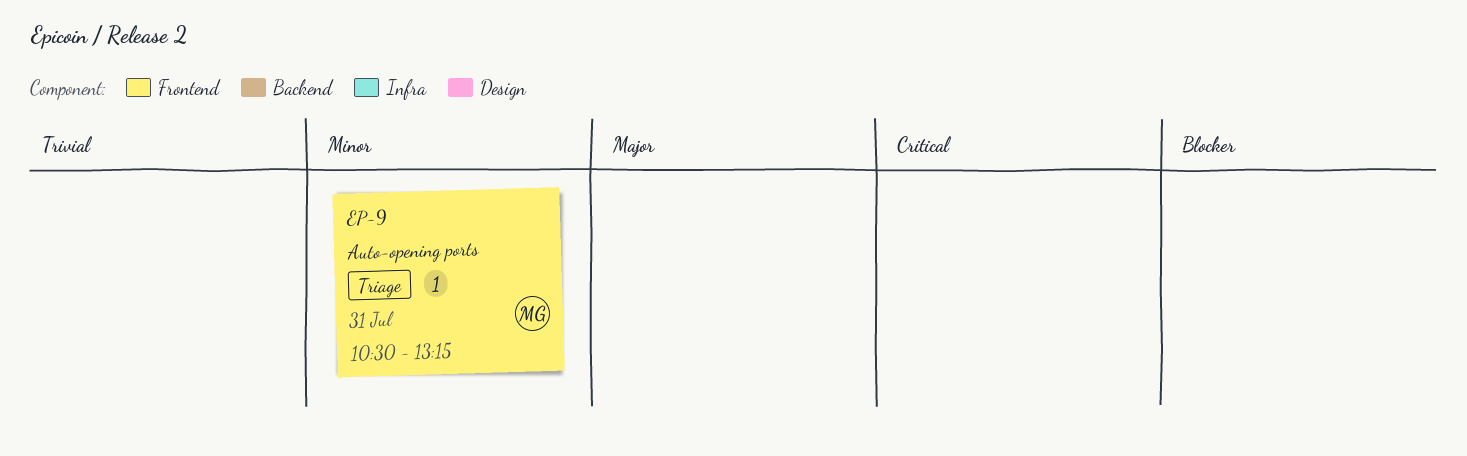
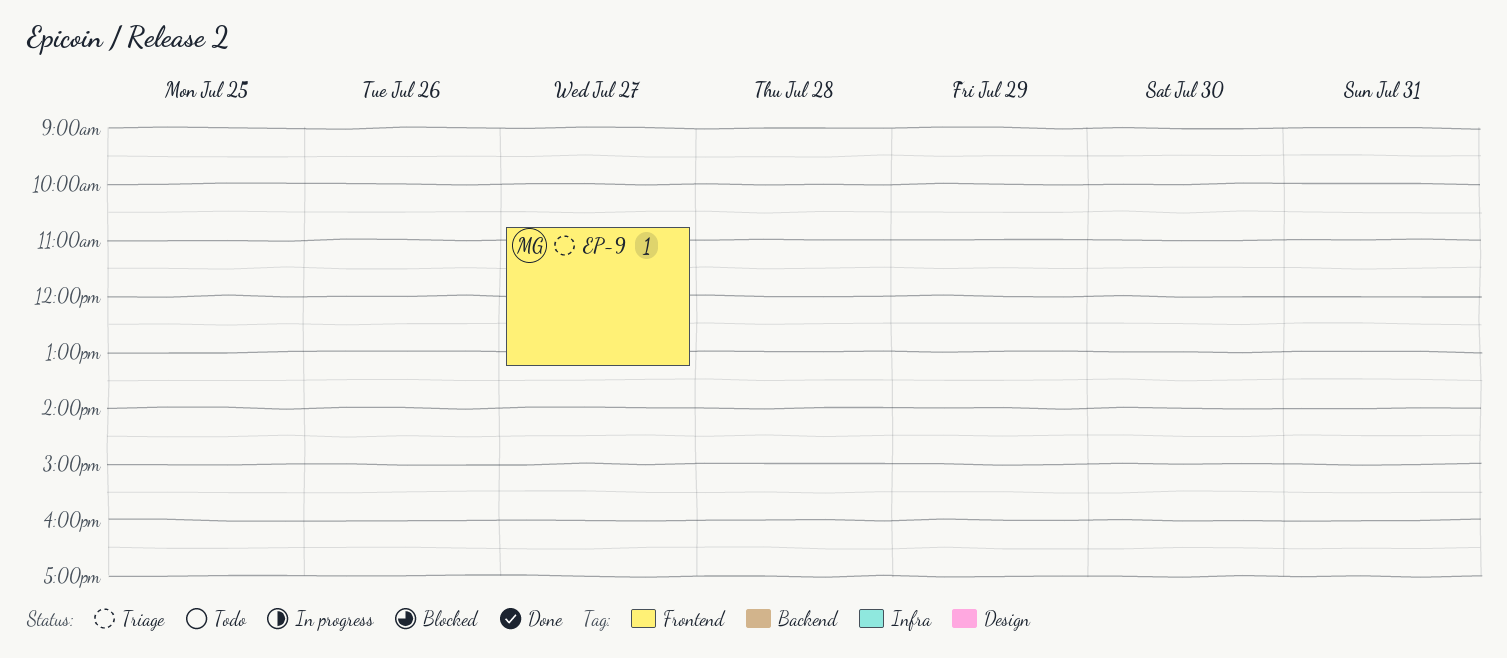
EP-9, day: Jul 31 -> Jul 27
EP-9, begins: 10:30 -> 10:45

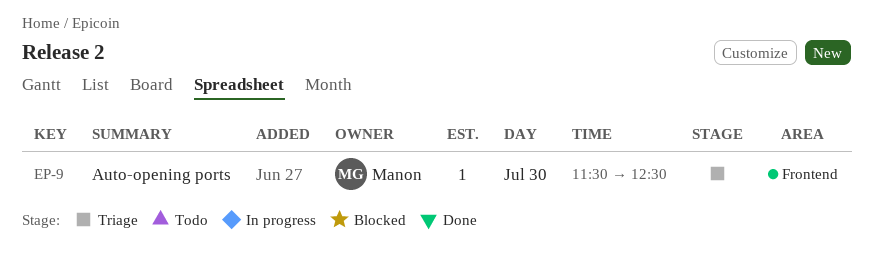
EP-9, day: Jul 27 -> Jul 30
EP-9, begins: 10:45 -> 11:30
EP-9, ends: 13:15 -> 12:30

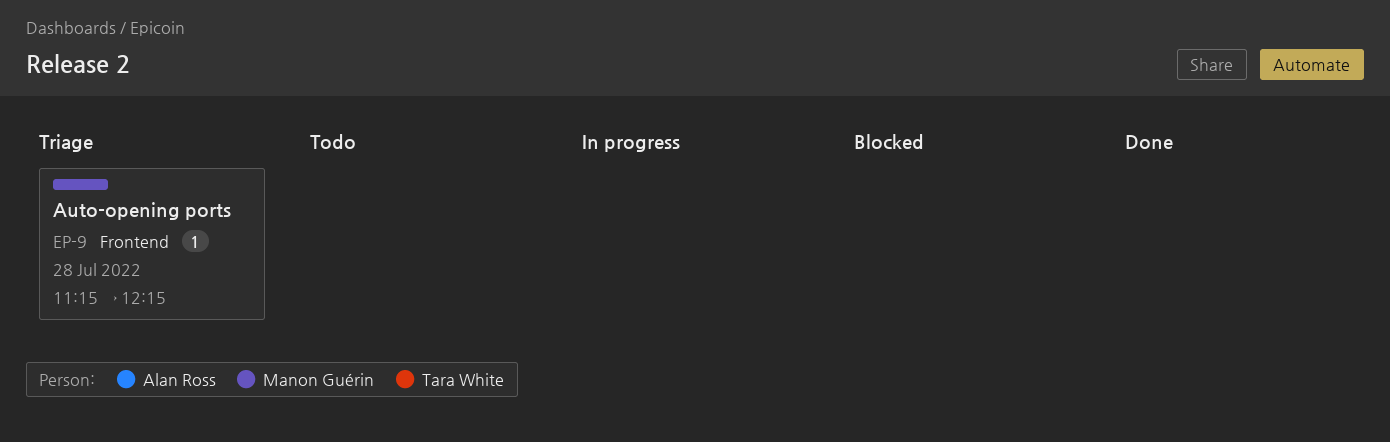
EP-9, day: Jul 30 -> Jul 28
EP-9, begins: 11:30 -> 11:15
EP-9, ends: 12:30 -> 12:15

